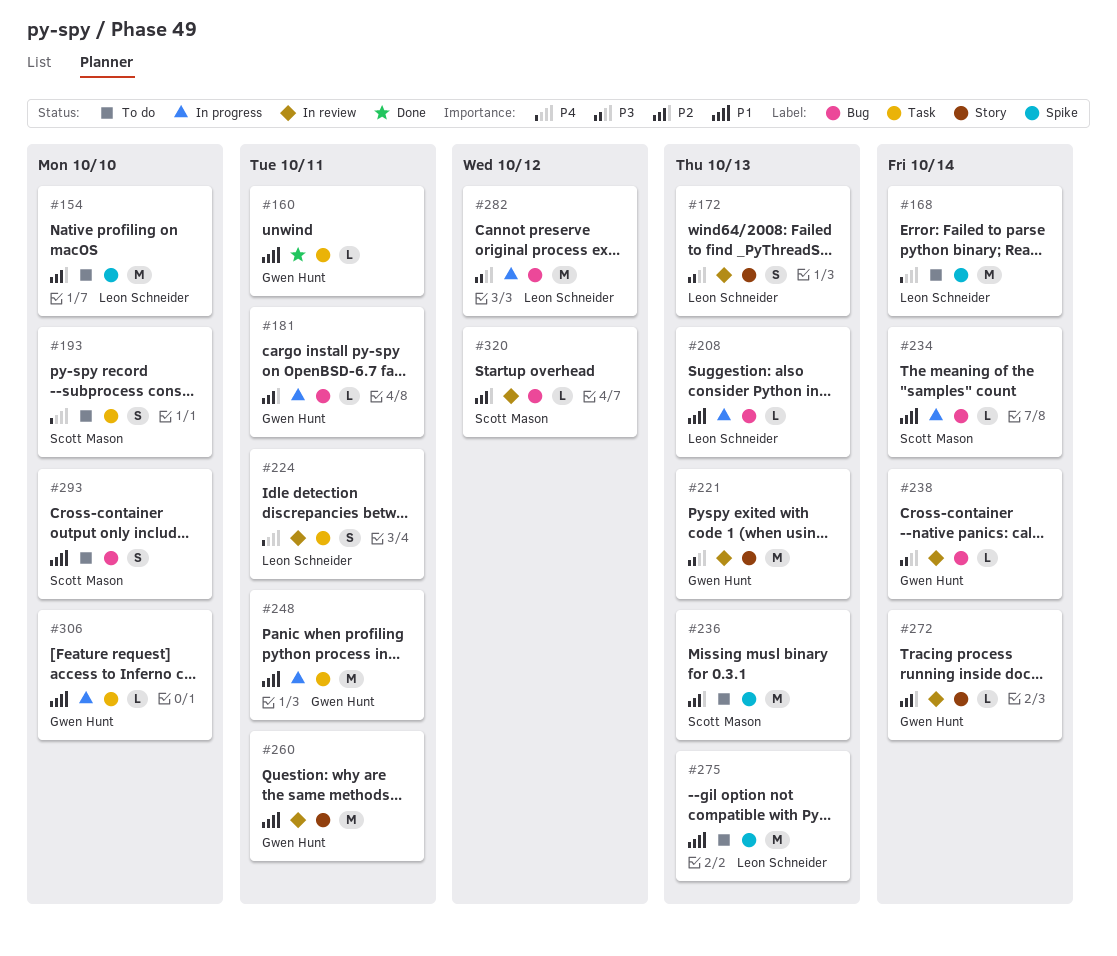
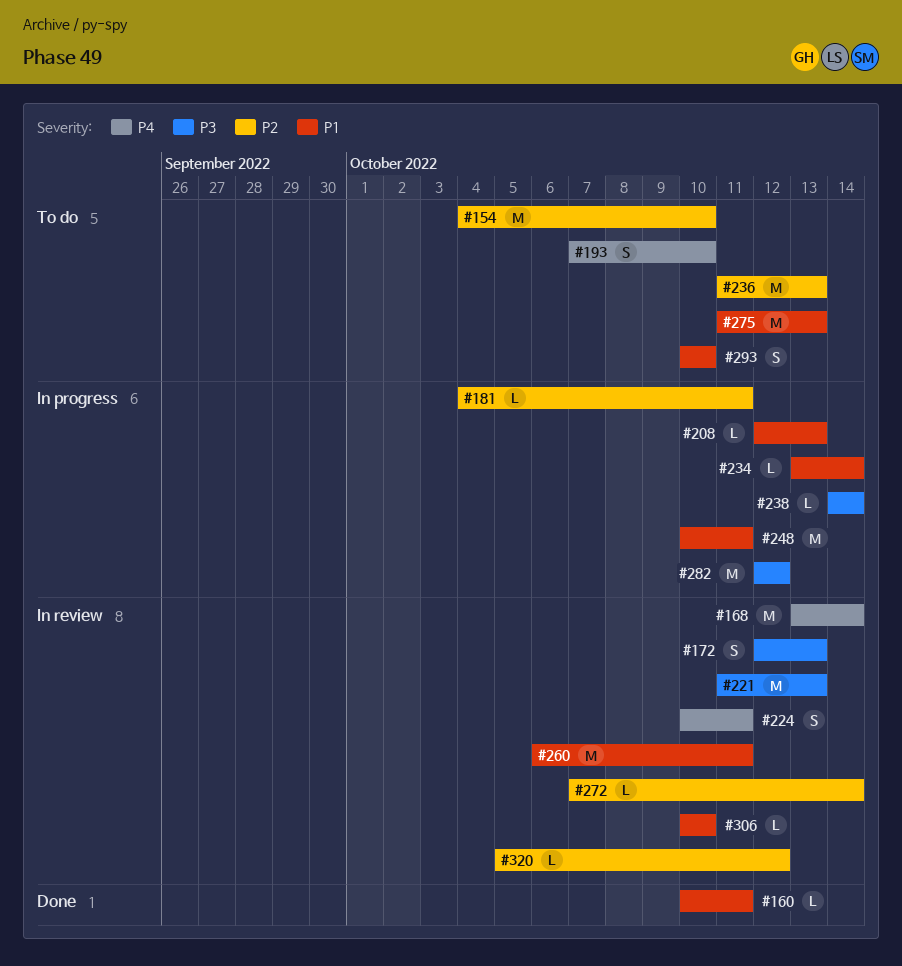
#168, status: To do -> In review
#238, status: In review -> In progress
#306, status: In progress -> In review

